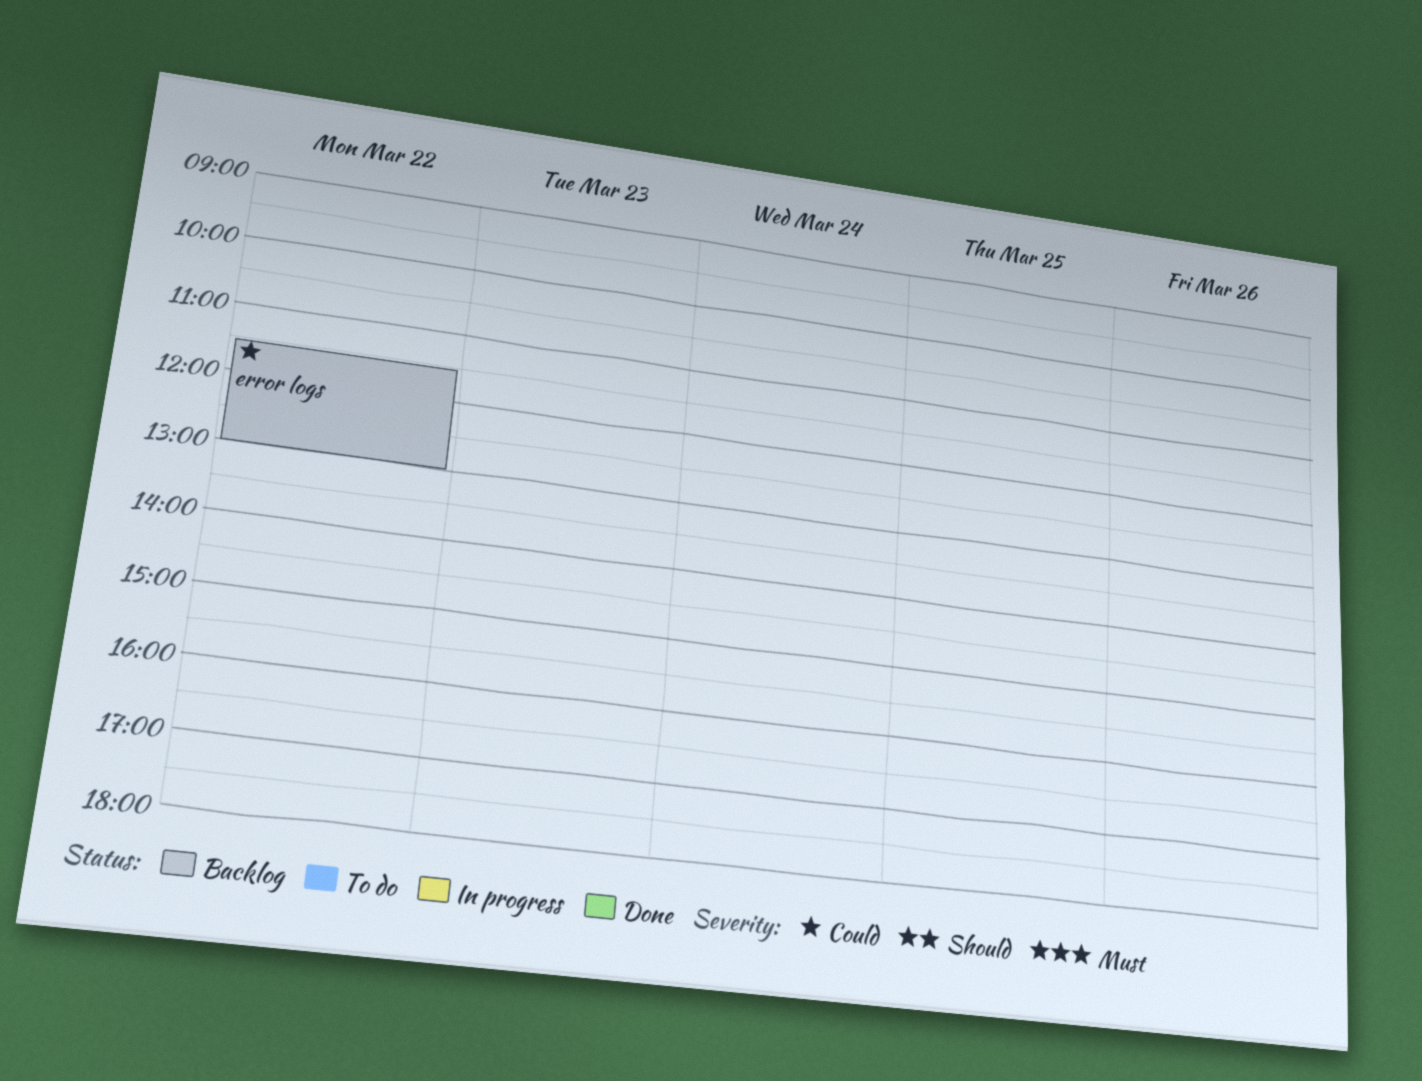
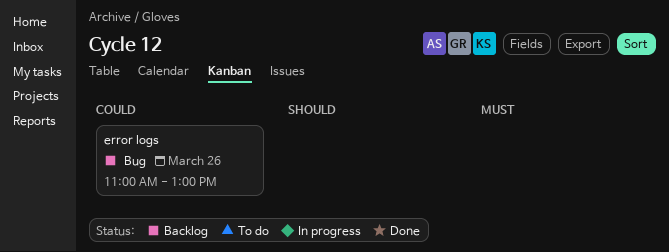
error logs, day: Mar 22 -> Mar 26
error logs, begins: 11:30 -> 11:00

